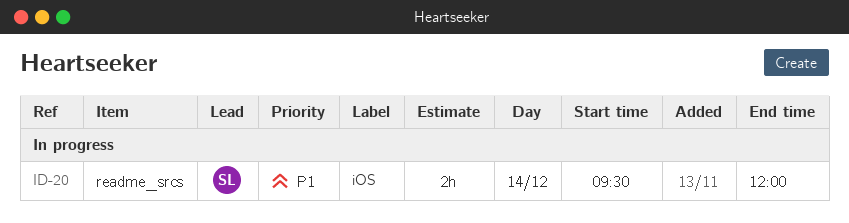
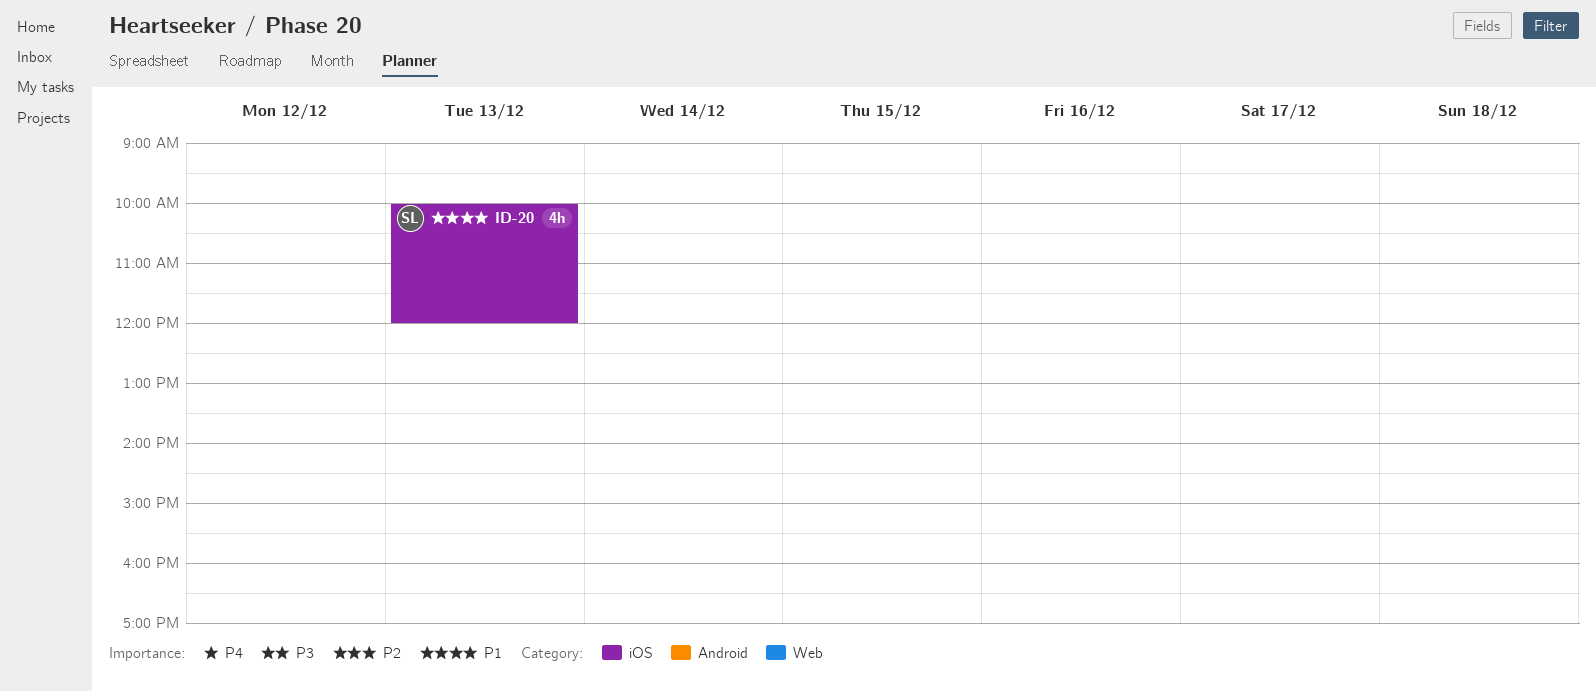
ID-20, estimate: 2h -> 4h
ID-20, day: Dec 14 -> Dec 13
ID-20, begins: 09:30 -> 10:00

